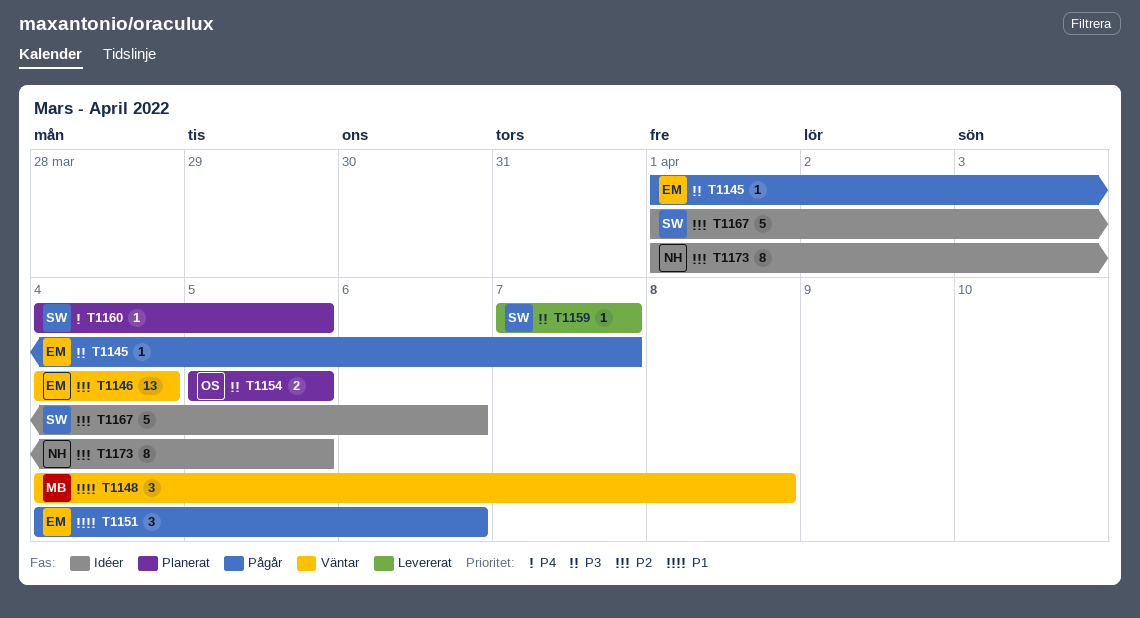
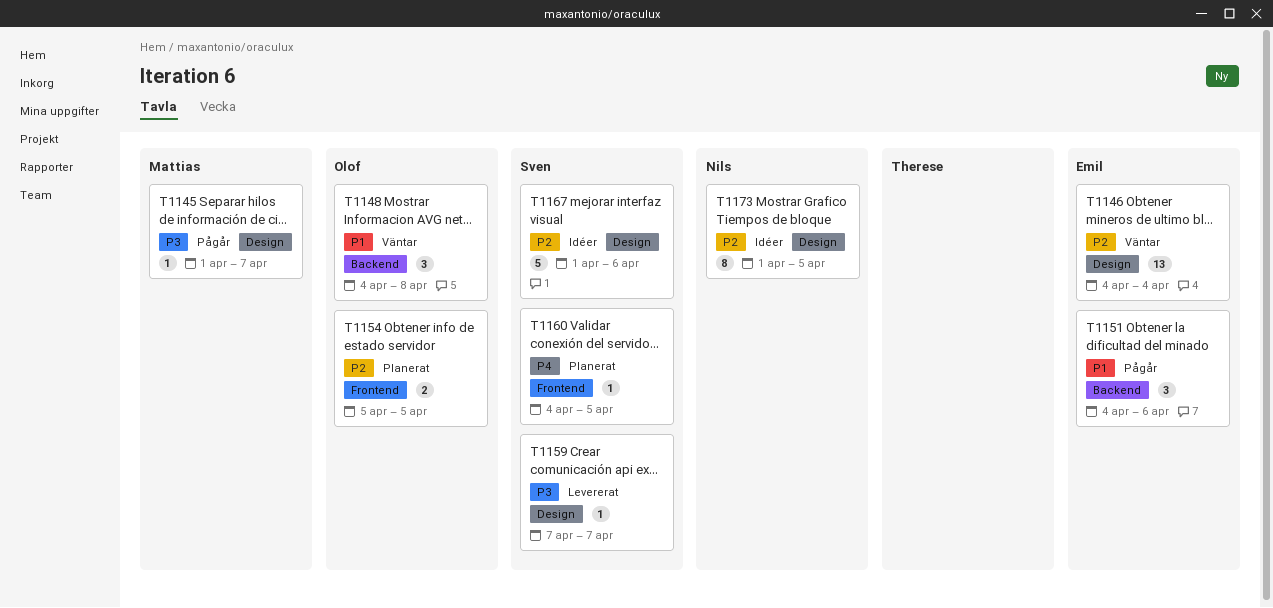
T1145, owner: Emil -> Mattias
T1148, owner: Mattias -> Olof
T1154, priority: P3 -> P2

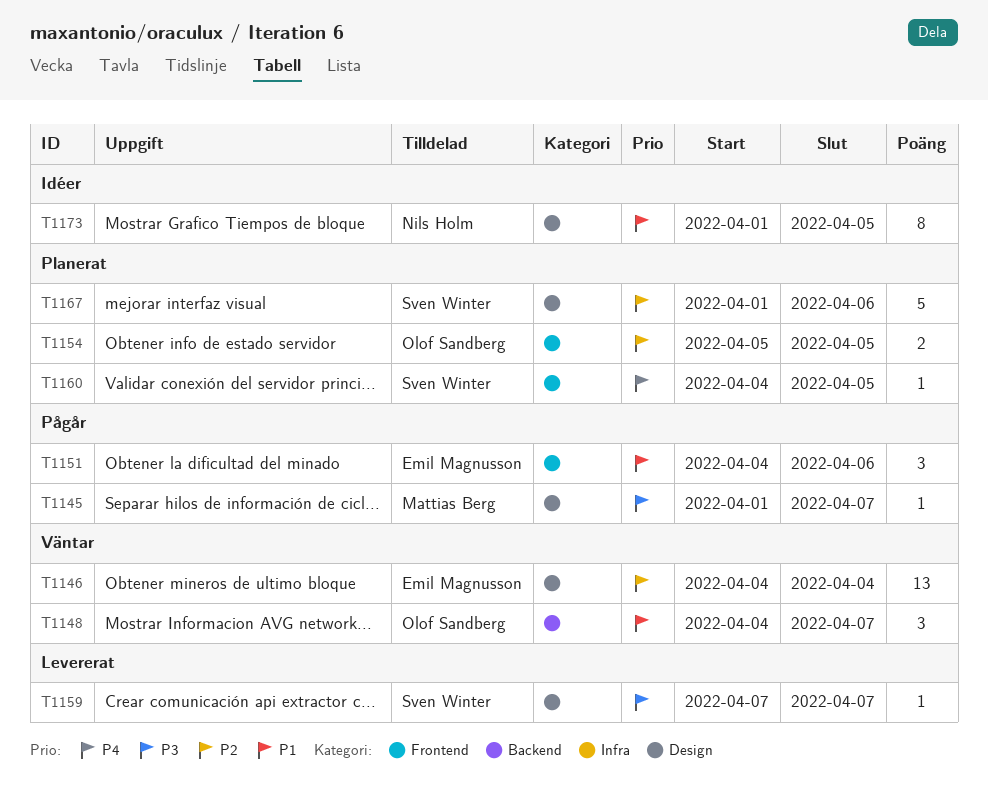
T1148, due: Apr 8 -> Apr 7
T1151, label: Backend -> Frontend
T1167, status: Idéer -> Planerat
T1173, priority: P2 -> P1

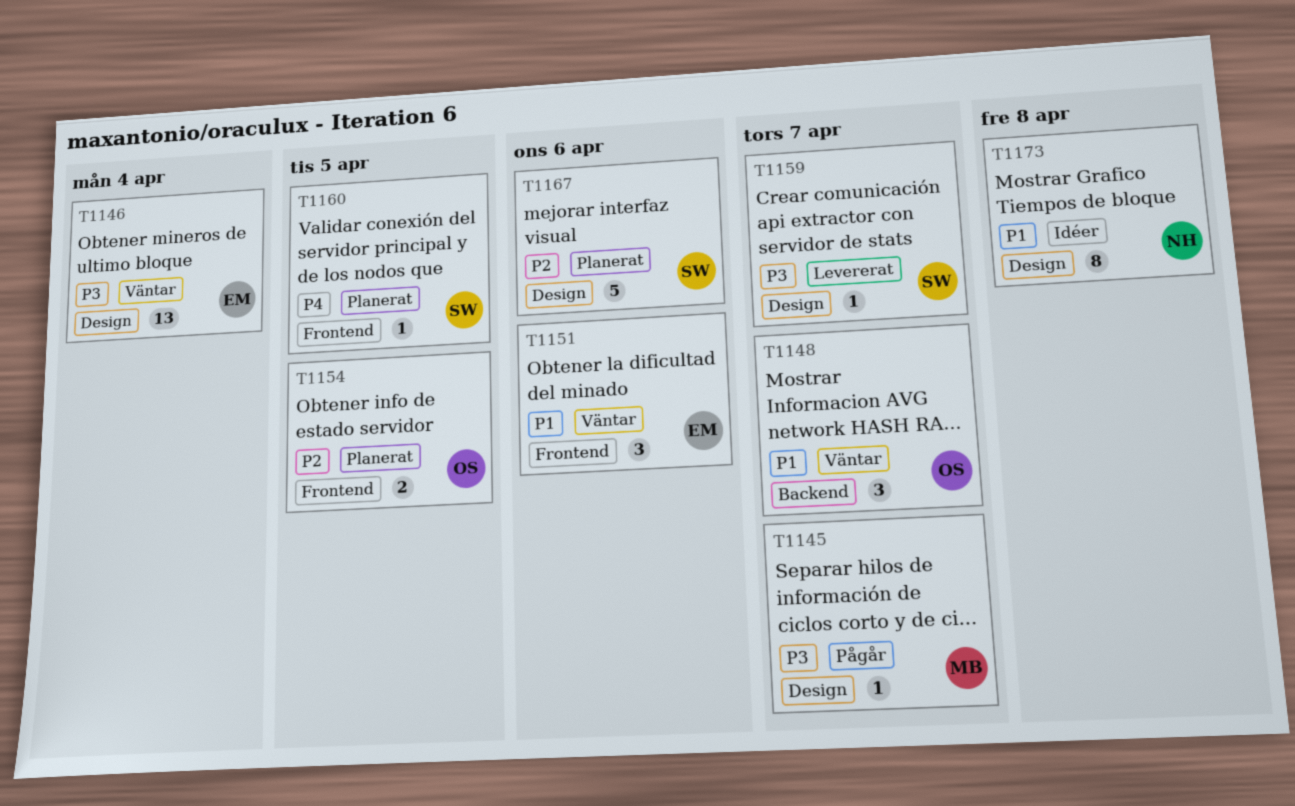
T1146, priority: P2 -> P3
T1151, status: Pågår -> Väntar
T1173, due: Apr 5 -> Apr 8

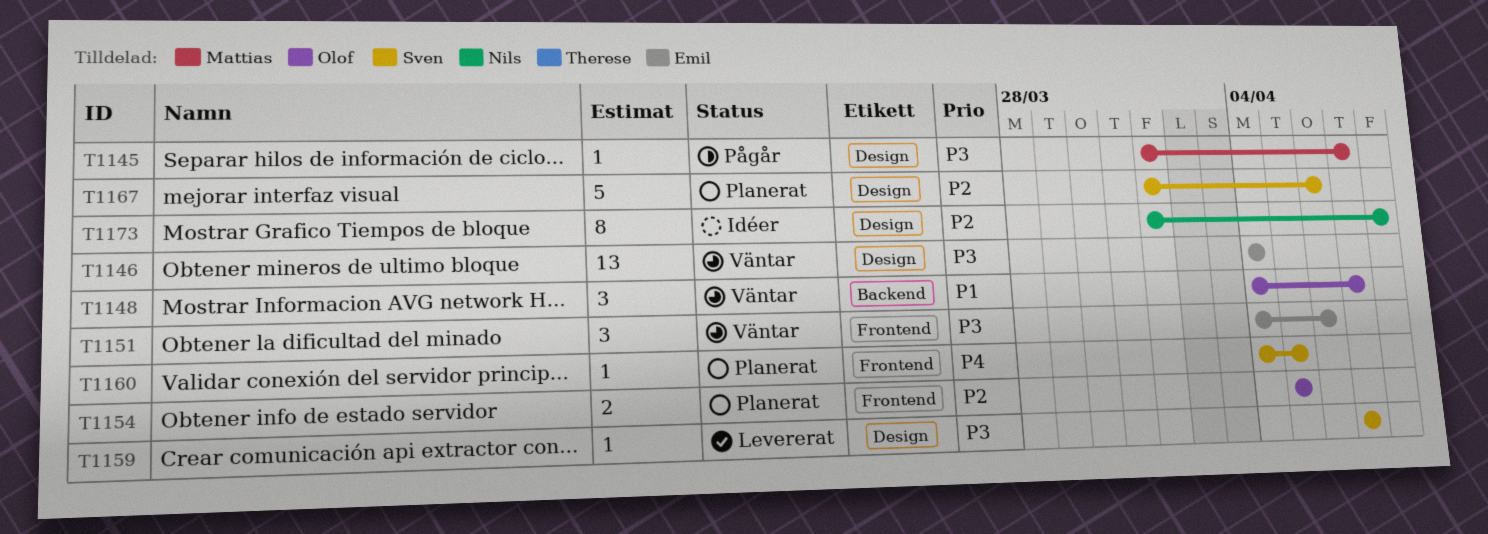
T1151, priority: P1 -> P3
T1173, priority: P1 -> P2

